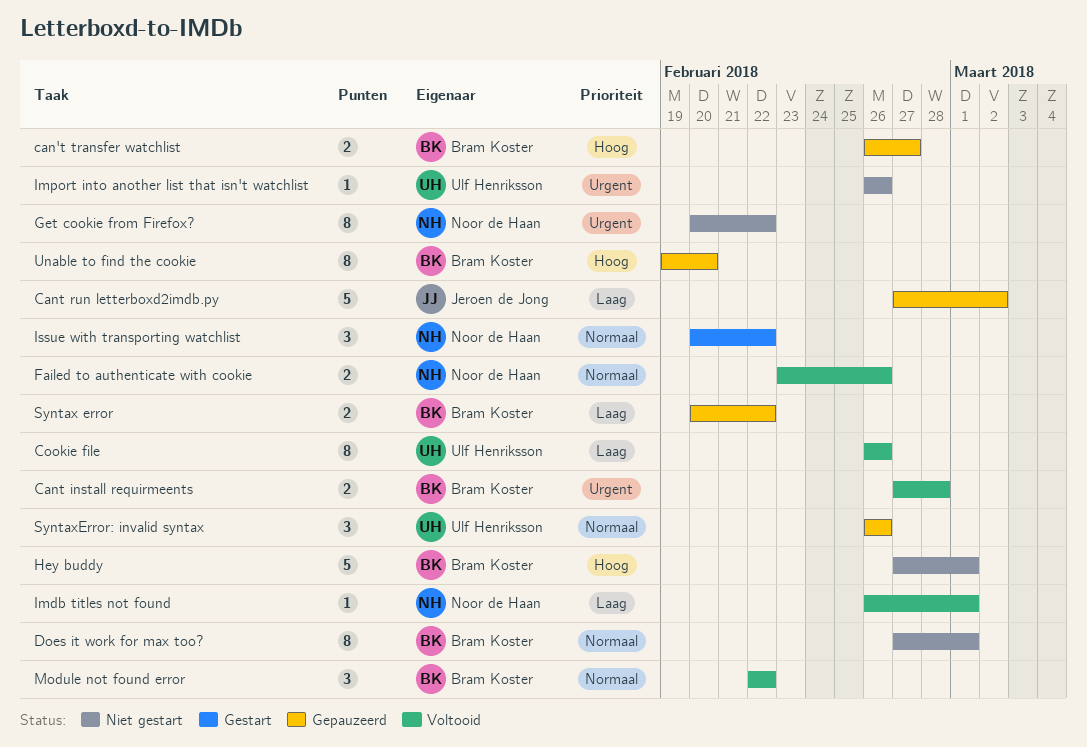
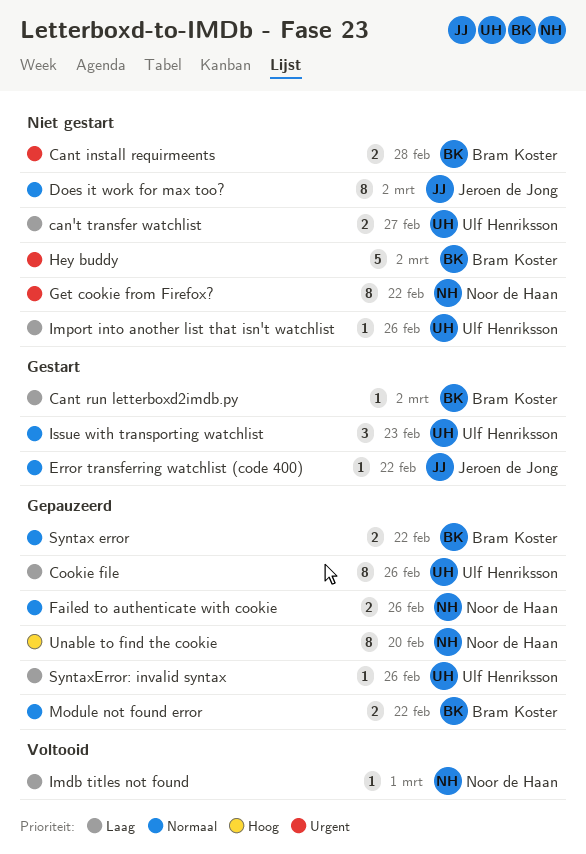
can't transfer watchlist, status: Gepauzeerd -> Niet gestart
can't transfer watchlist, owner: Bram Koster -> Ulf Henriksson
can't transfer watchlist, priority: Hoog -> Laag
Cant install requirmeents, status: Voltooid -> Niet gestart
Cant run letterboxd2imdb.py, status: Gepauzeerd -> Gestart
Cant run letterboxd2imdb.py, owner: Jeroen de Jong -> Bram Koster
Cant run letterboxd2imdb.py, estimate: 5 -> 1
Cookie file, status: Voltooid -> Gepauzeerd
Does it work for max too?, owner: Bram Koster -> Jeroen de Jong
Does it work for max too?, due: Mar 1 -> Mar 2
Error transferring watchlist (code 400): none -> present
Failed to authenticate with cookie, status: Voltooid -> Gepauzeerd
Hey buddy, priority: Hoog -> Urgent
Hey buddy, due: Mar 1 -> Mar 2
Import into another list that isn't watchlist, priority: Urgent -> Laag
Issue with transporting watchlist, owner: Noor de Haan -> Ulf Henriksson
Issue with transporting watchlist, due: Feb 22 -> Feb 23
Module not found error, status: Voltooid -> Gepauzeerd
Module not found error, estimate: 3 -> 2
Syntax error, priority: Laag -> Normaal
SyntaxError: invalid syntax, priority: Normaal -> Laag
SyntaxError: invalid syntax, estimate: 3 -> 1
Unable to find the cookie, owner: Bram Koster -> Noor de Haan

